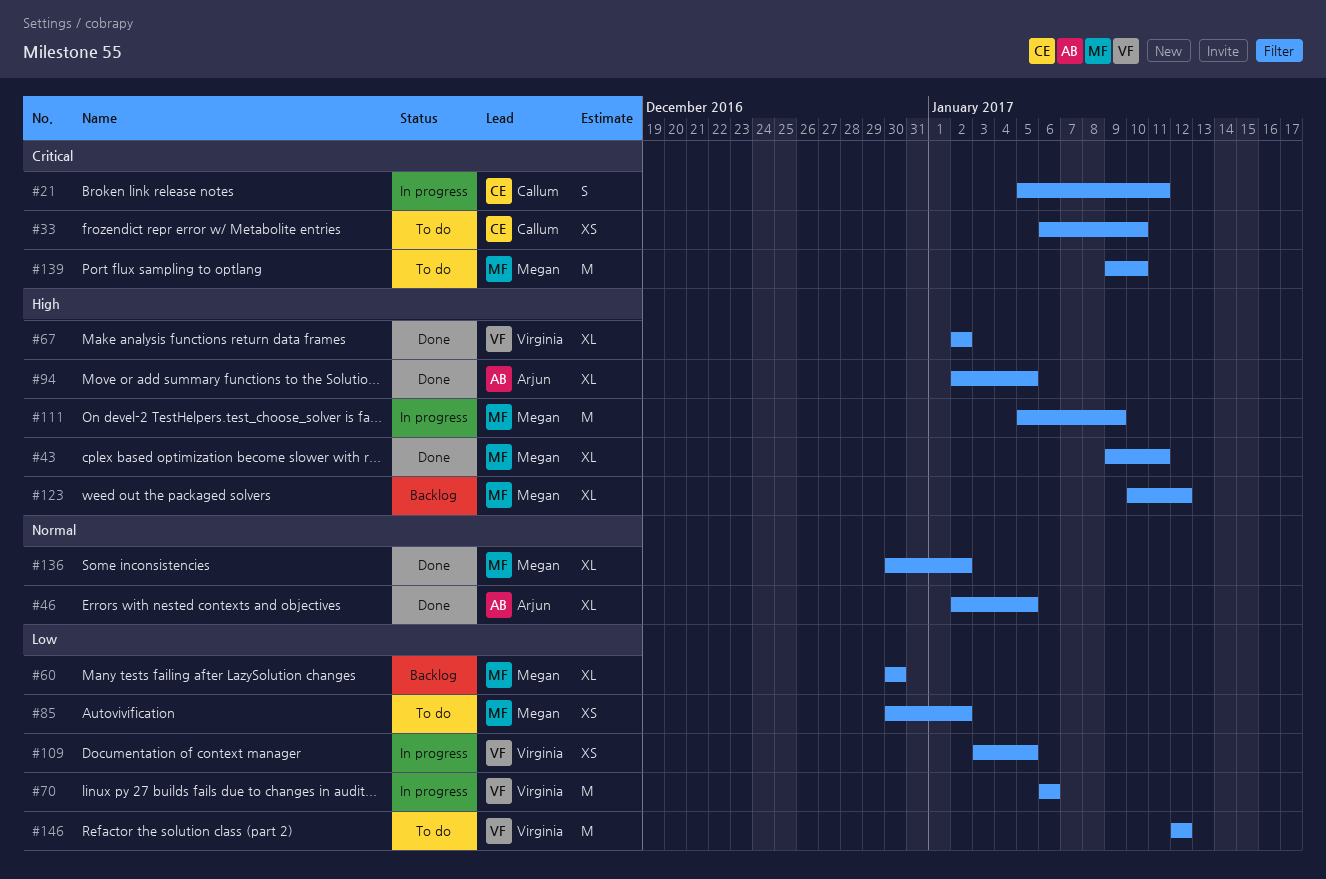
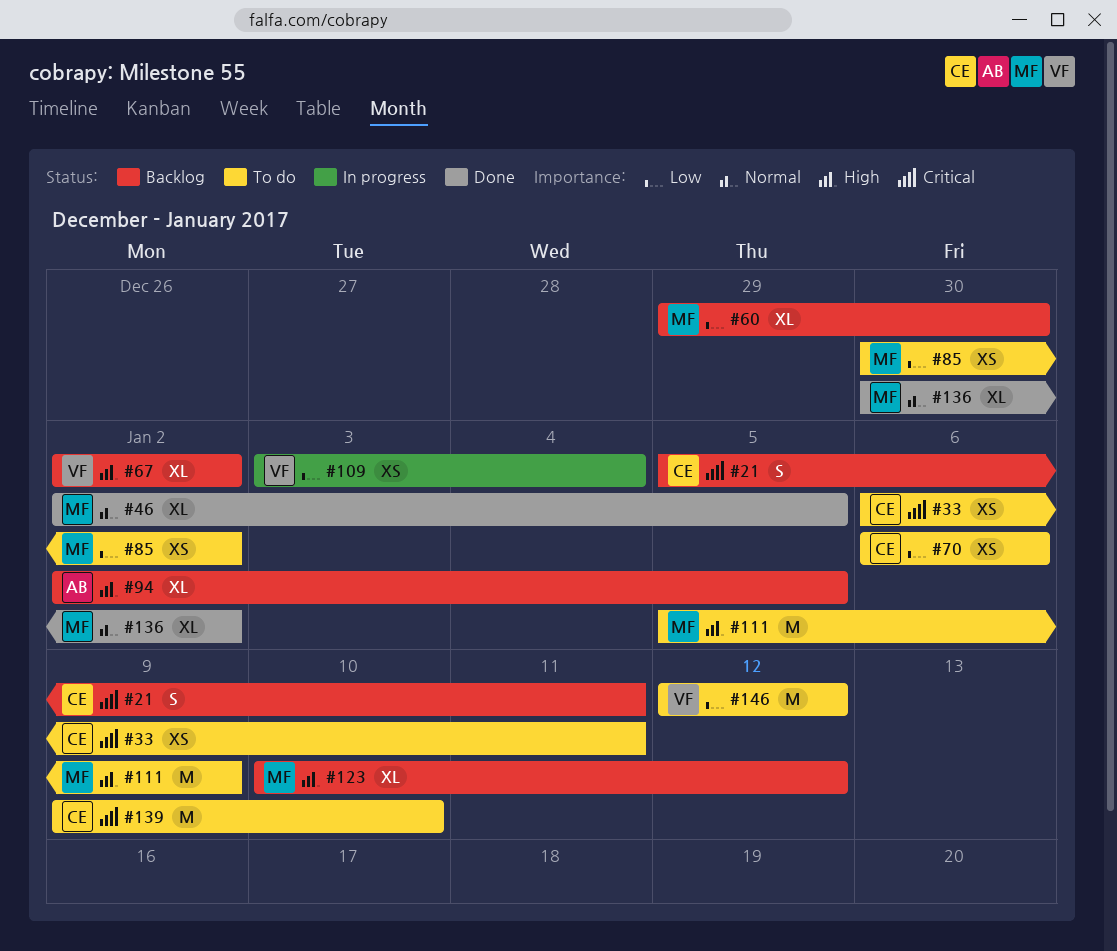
#21, status: In progress -> Backlog
#33, due: Jan 10 -> Jan 11
#43: present -> none
#46, owner: Arjun -> Megan
#60, start: Dec 30 -> Dec 29
#67, status: Done -> Backlog
#70, status: In progress -> To do
#70, owner: Virginia -> Callum
#70, estimate: M -> XS
#94, status: Done -> Backlog
#109, due: Jan 5 -> Jan 4
#111, status: In progress -> To do
#139, owner: Megan -> Callum

